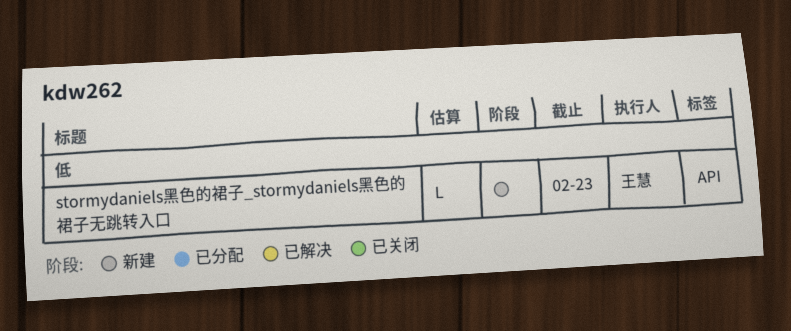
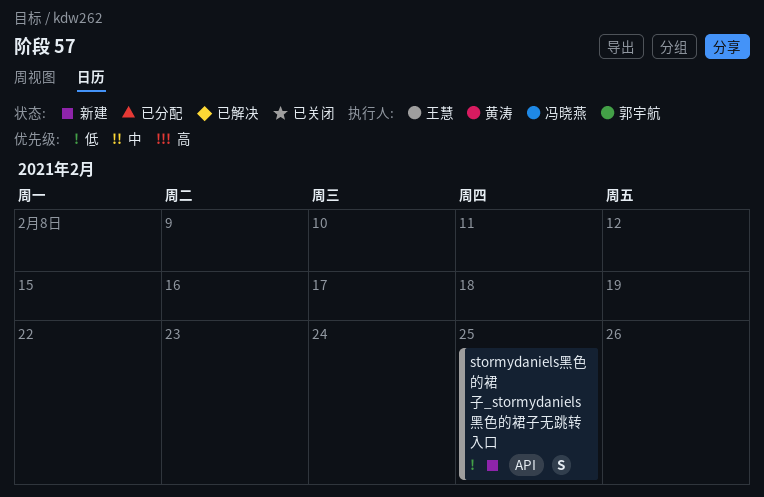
stormydaniels黑色的裙子_stormydaniels黑色的裙子无跳转入口, estimate: L -> S
stormydaniels黑色的裙子_stormydaniels黑色的裙子无跳转入口, due: Feb 23 -> Feb 25

